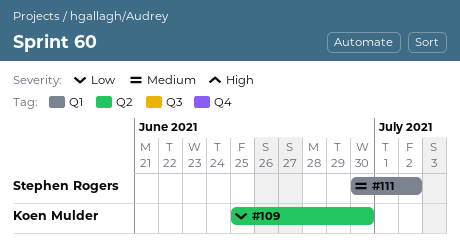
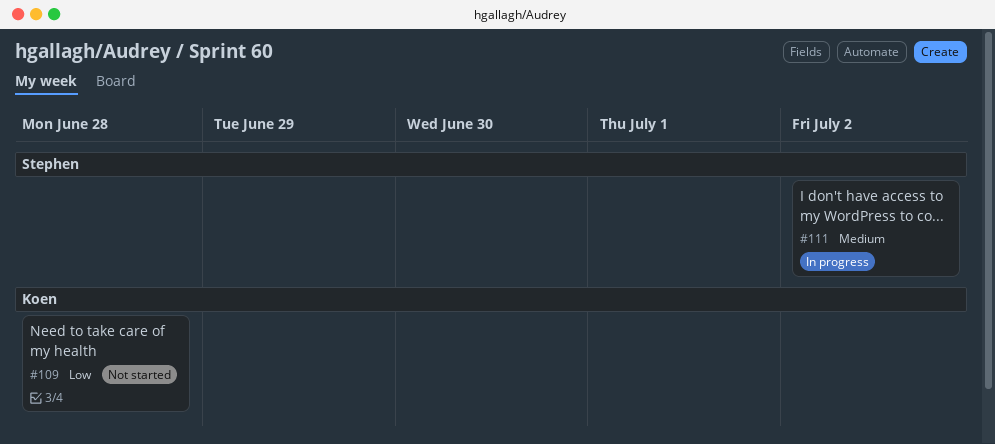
#109, due: Jun 30 -> Jun 28

